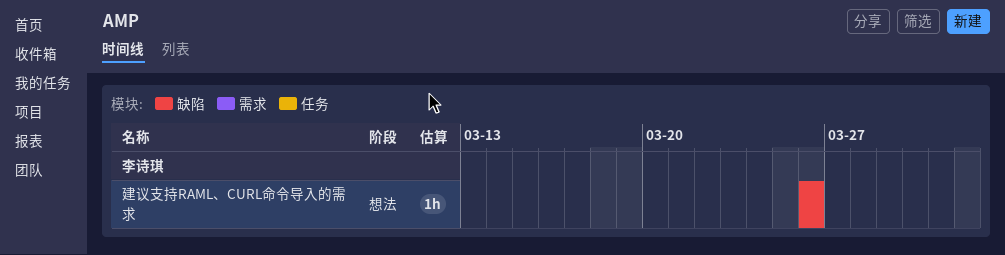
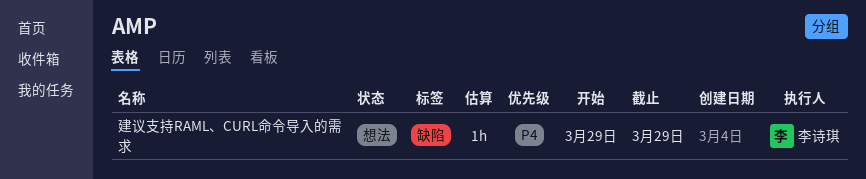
建议支持RAML、CURL命令导入的需求, start: Mar 26 -> Mar 29
建议支持RAML、CURL命令导入的需求, due: Mar 26 -> Mar 29

